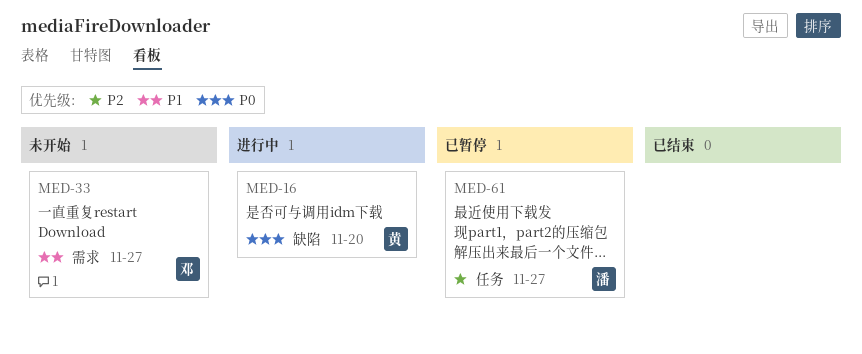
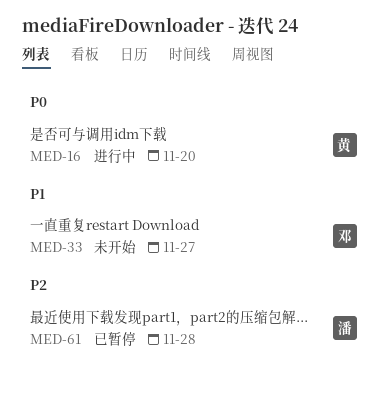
MED-61, due: Nov 27 -> Nov 28

